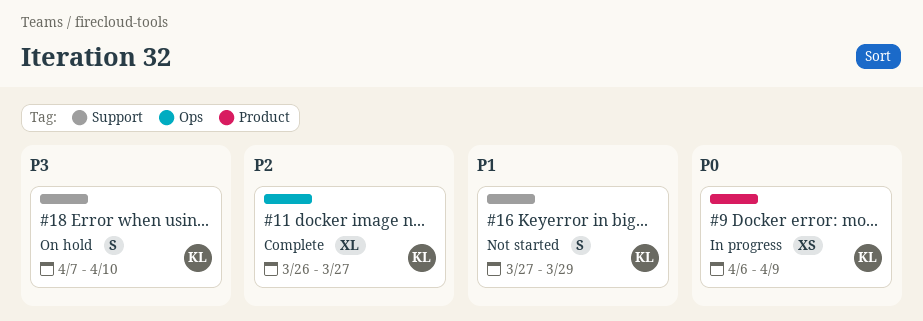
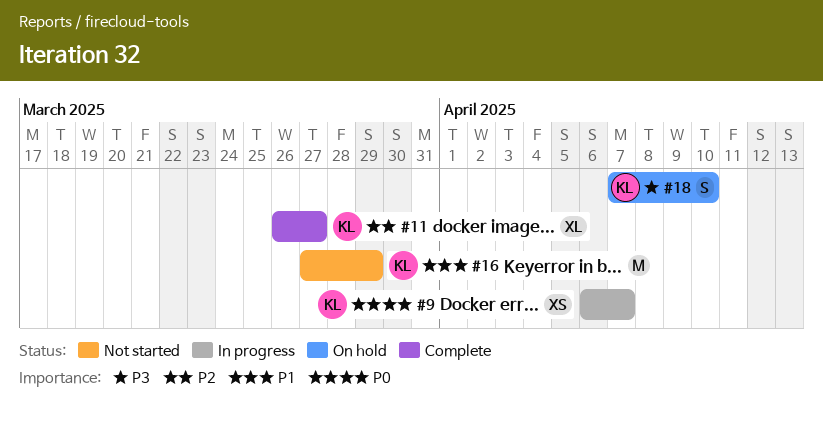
#9, due: Apr 9 -> Apr 7
#16, estimate: S -> M

